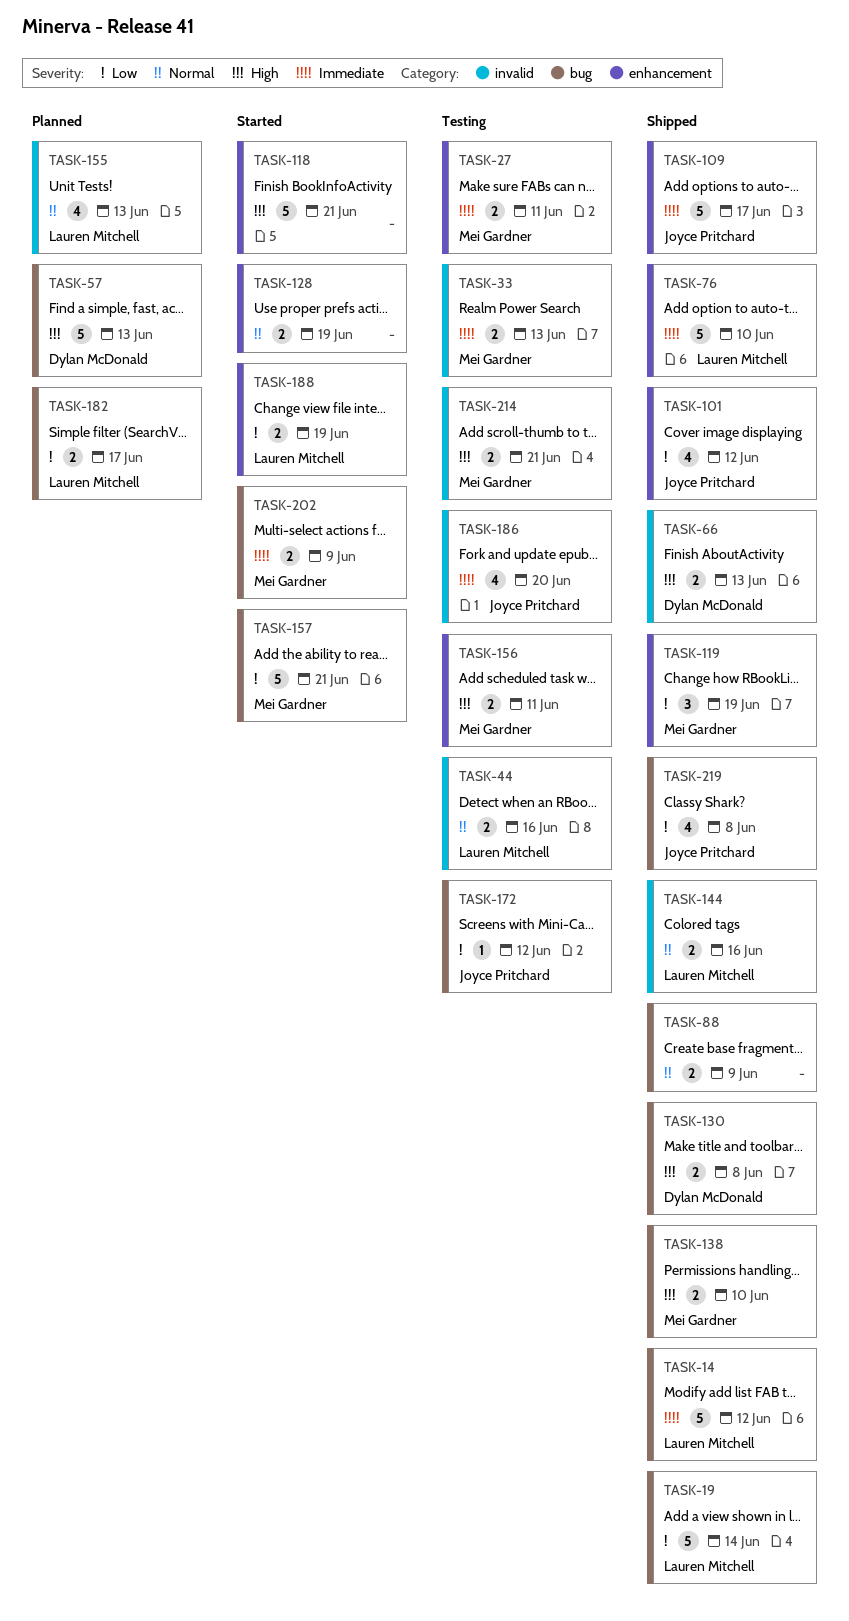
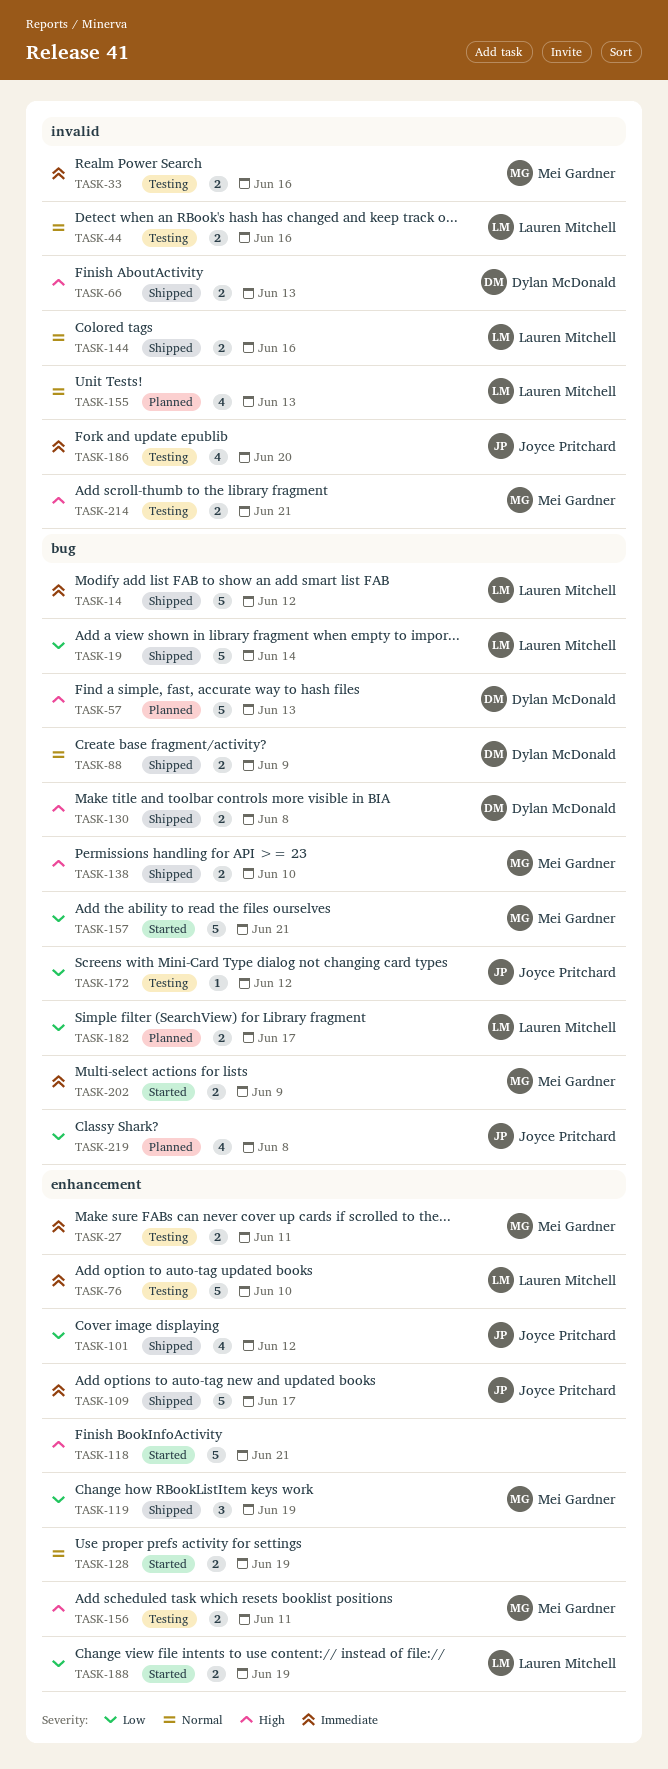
TASK-33, due: Jun 13 -> Jun 16
TASK-76, status: Shipped -> Testing
TASK-88, owner: none -> Dylan McDonald
TASK-219, status: Shipped -> Planned

